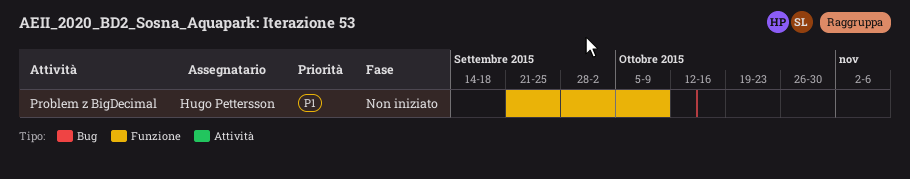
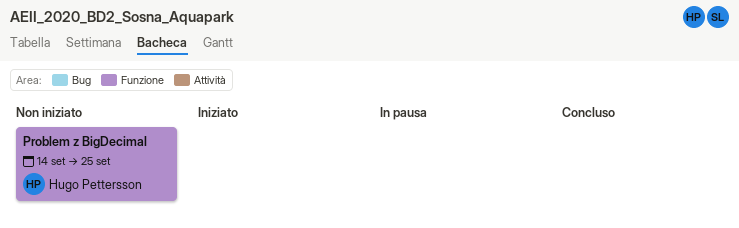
Problem z BigDecimal, start: Sep 21 -> Sep 14
Problem z BigDecimal, due: Oct 9 -> Sep 25

